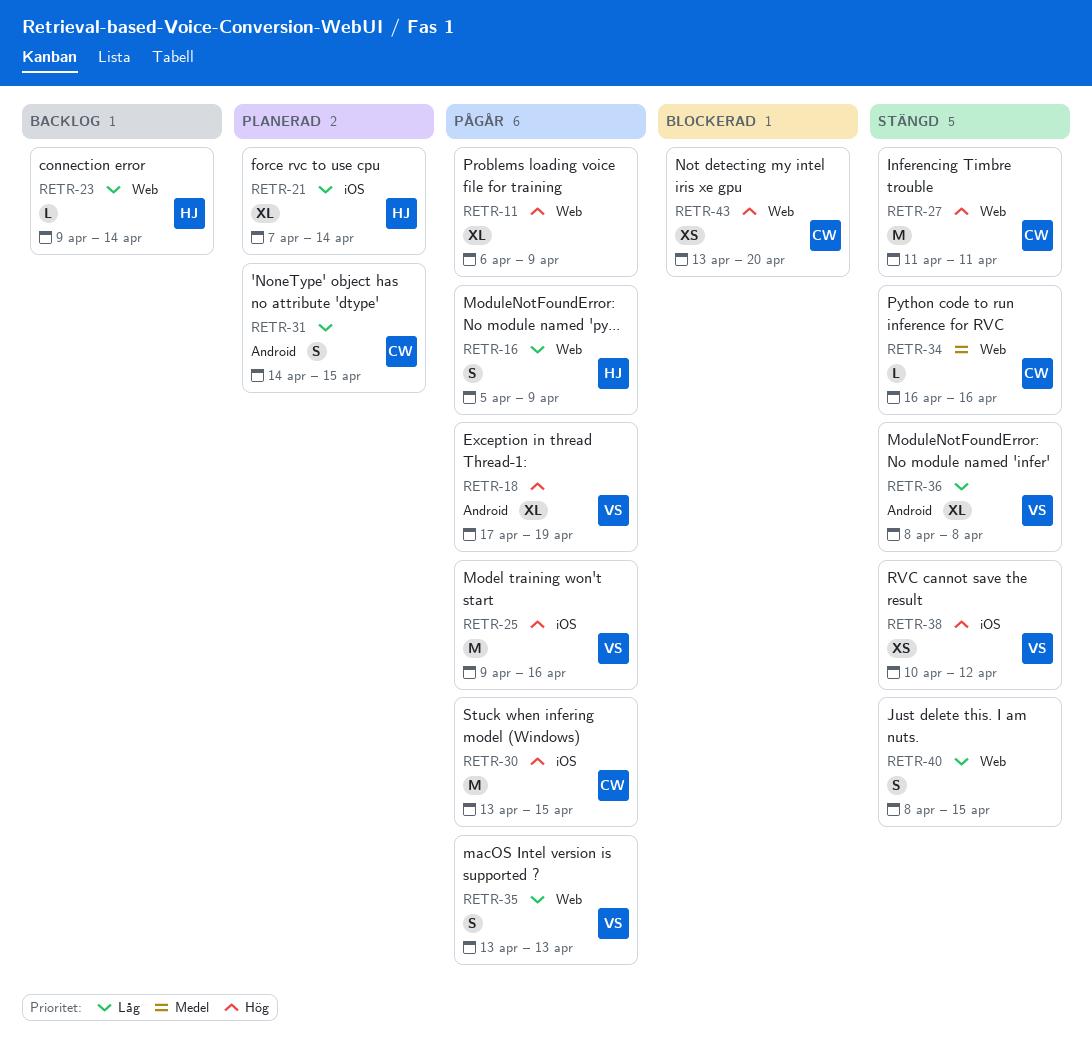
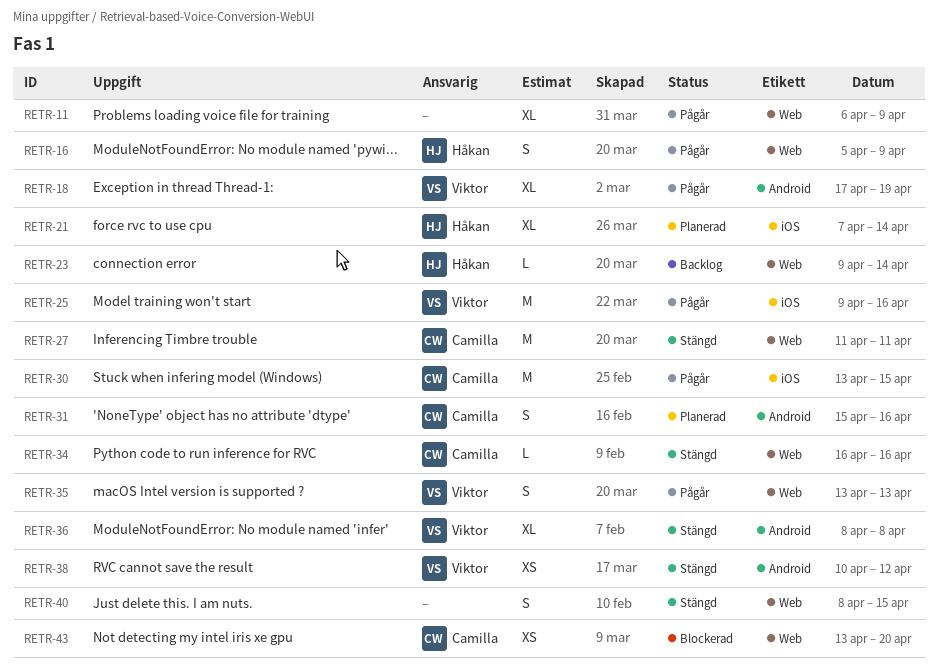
RETR-31, start: Apr 14 -> Apr 15
RETR-31, due: Apr 15 -> Apr 16
RETR-38, label: iOS -> Android

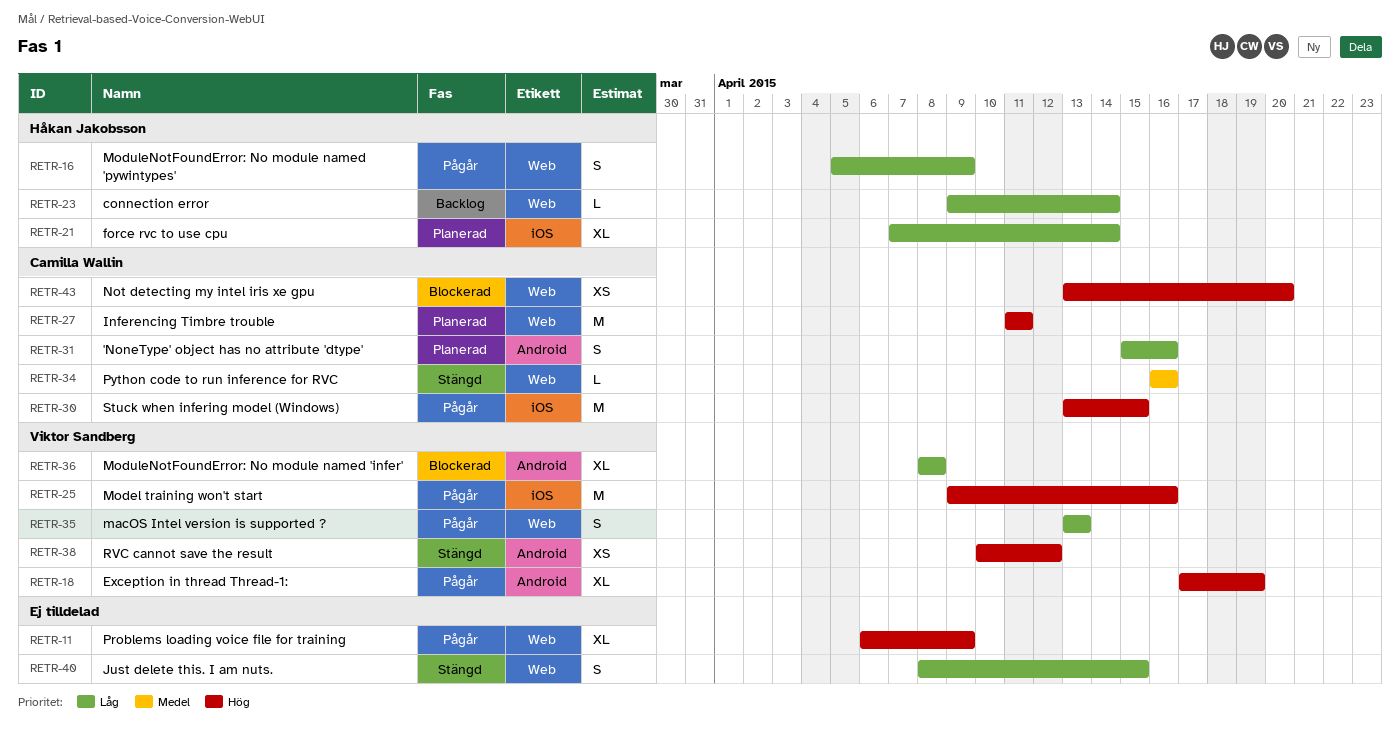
RETR-27, status: Stängd -> Planerad
RETR-36, status: Stängd -> Blockerad

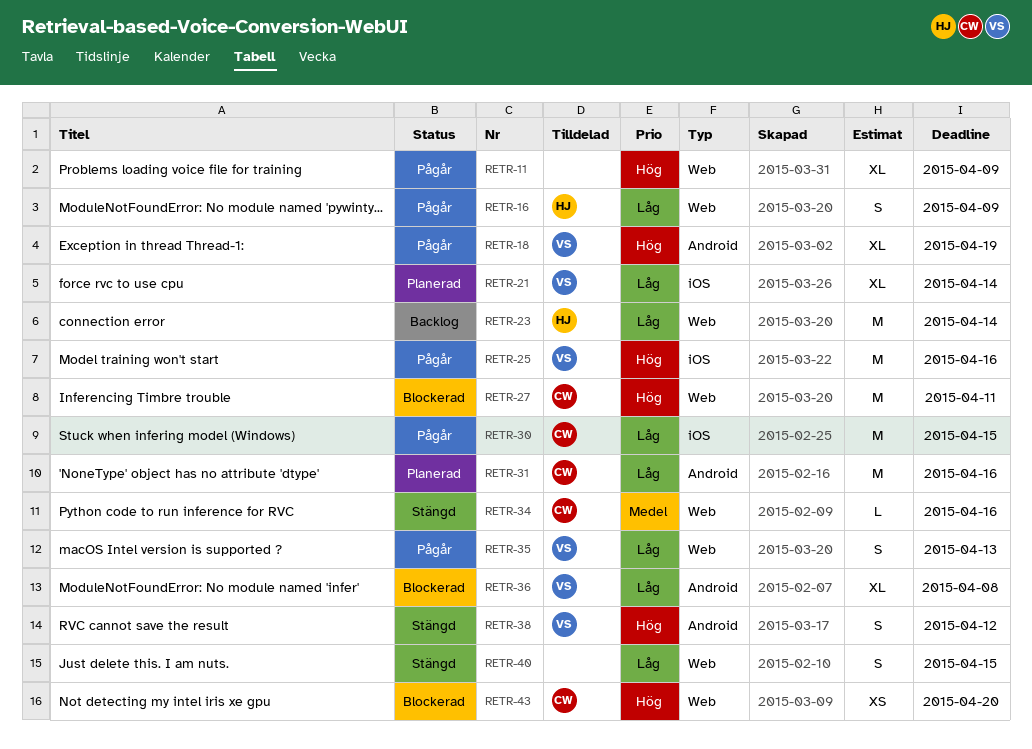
RETR-21, owner: Håkan Jakobsson -> Viktor Sandberg
RETR-23, estimate: L -> M
RETR-27, status: Planerad -> Blockerad
RETR-30, priority: Hög -> Låg
RETR-31, estimate: S -> M
RETR-38, estimate: XS -> S

